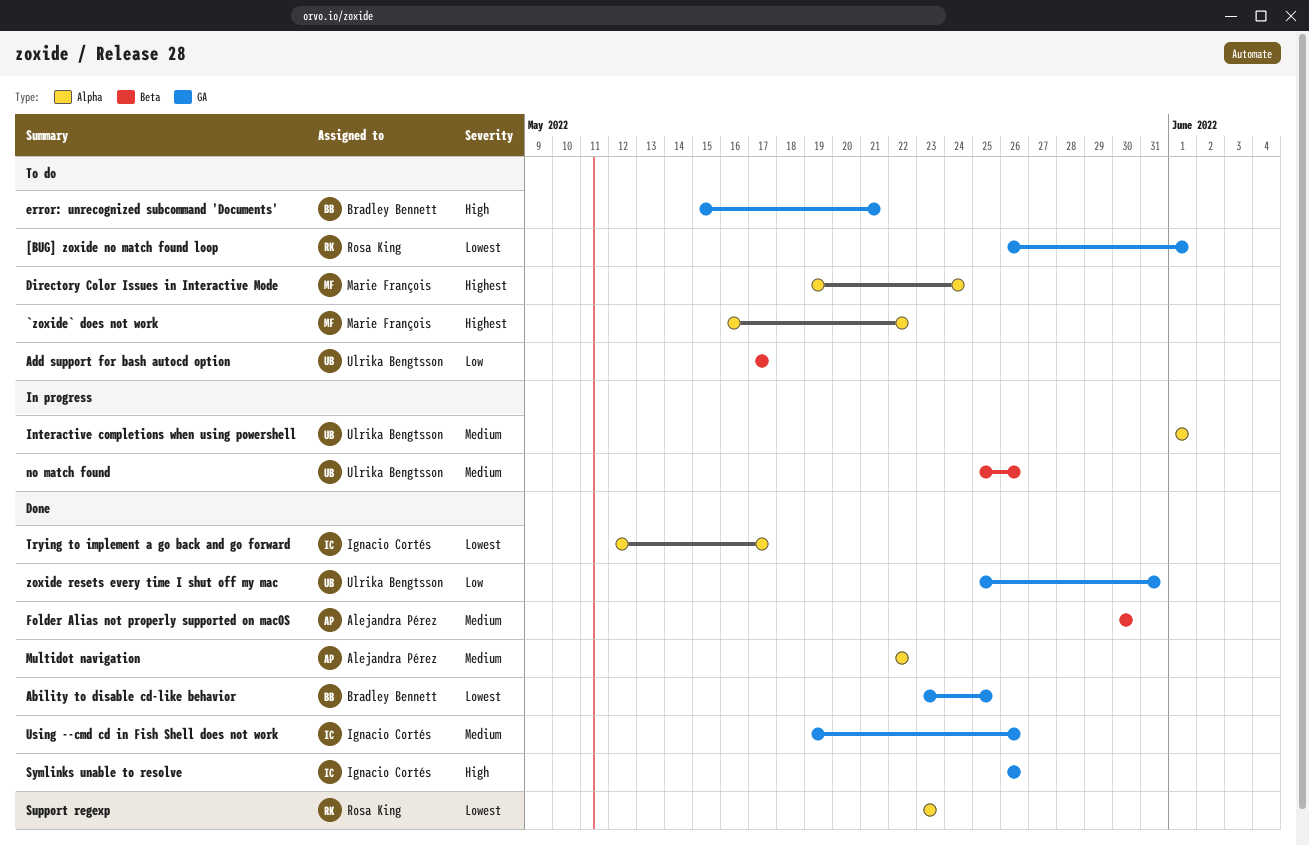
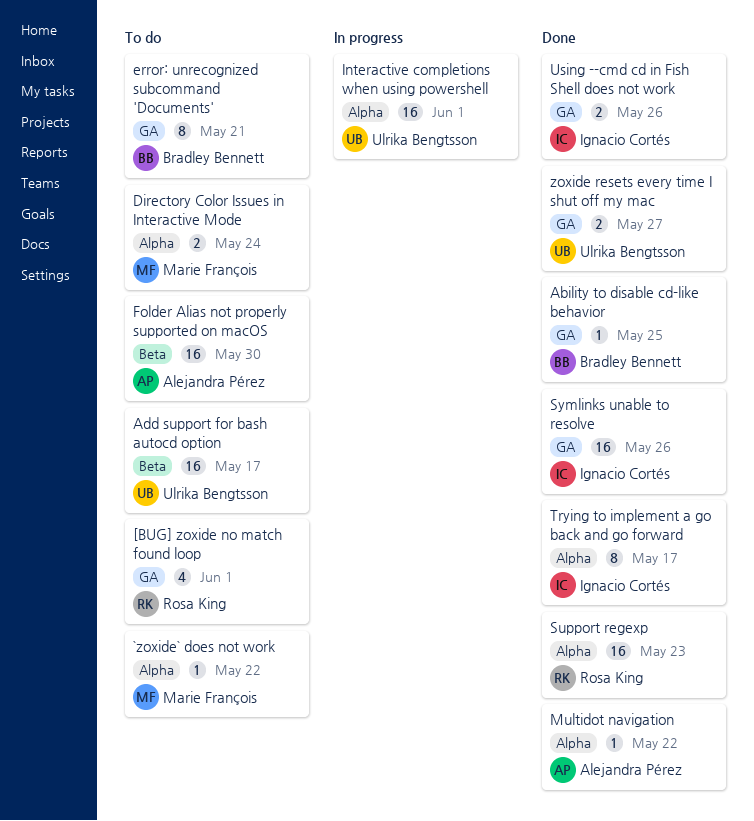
Folder Alias not properly supported on macOS, status: Done -> To do
no match found: present -> none
zoxide resets every time I shut off my mac, due: May 31 -> May 27

